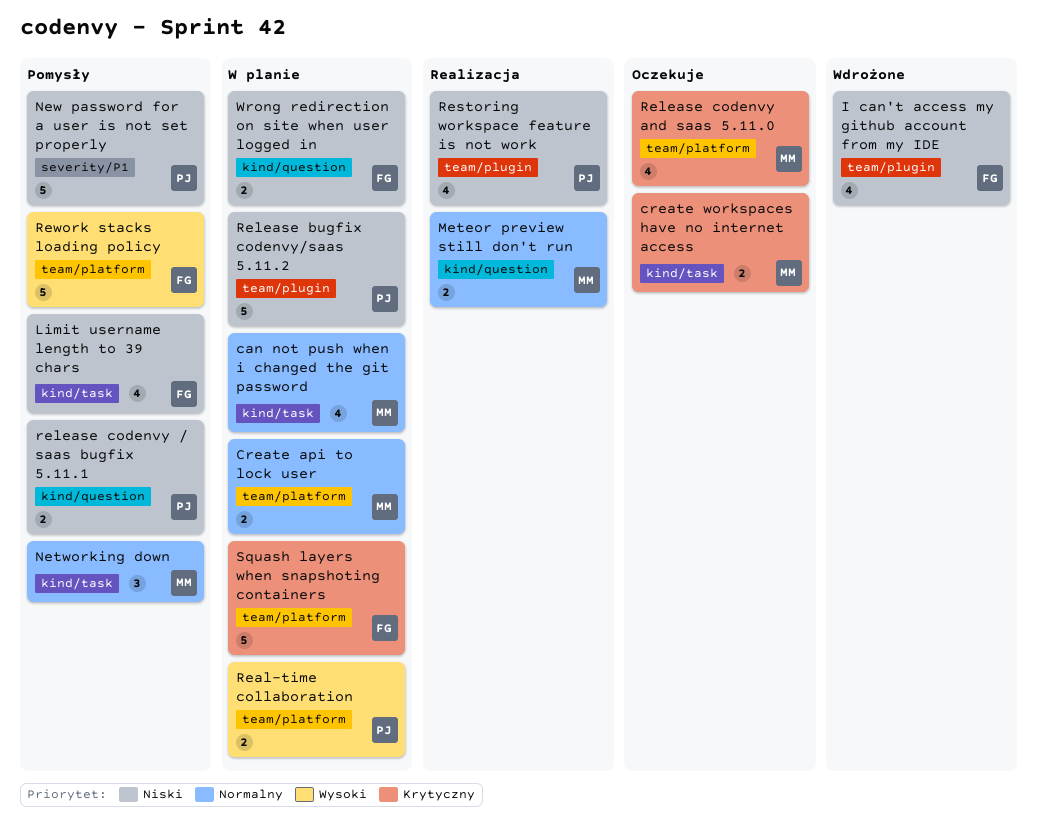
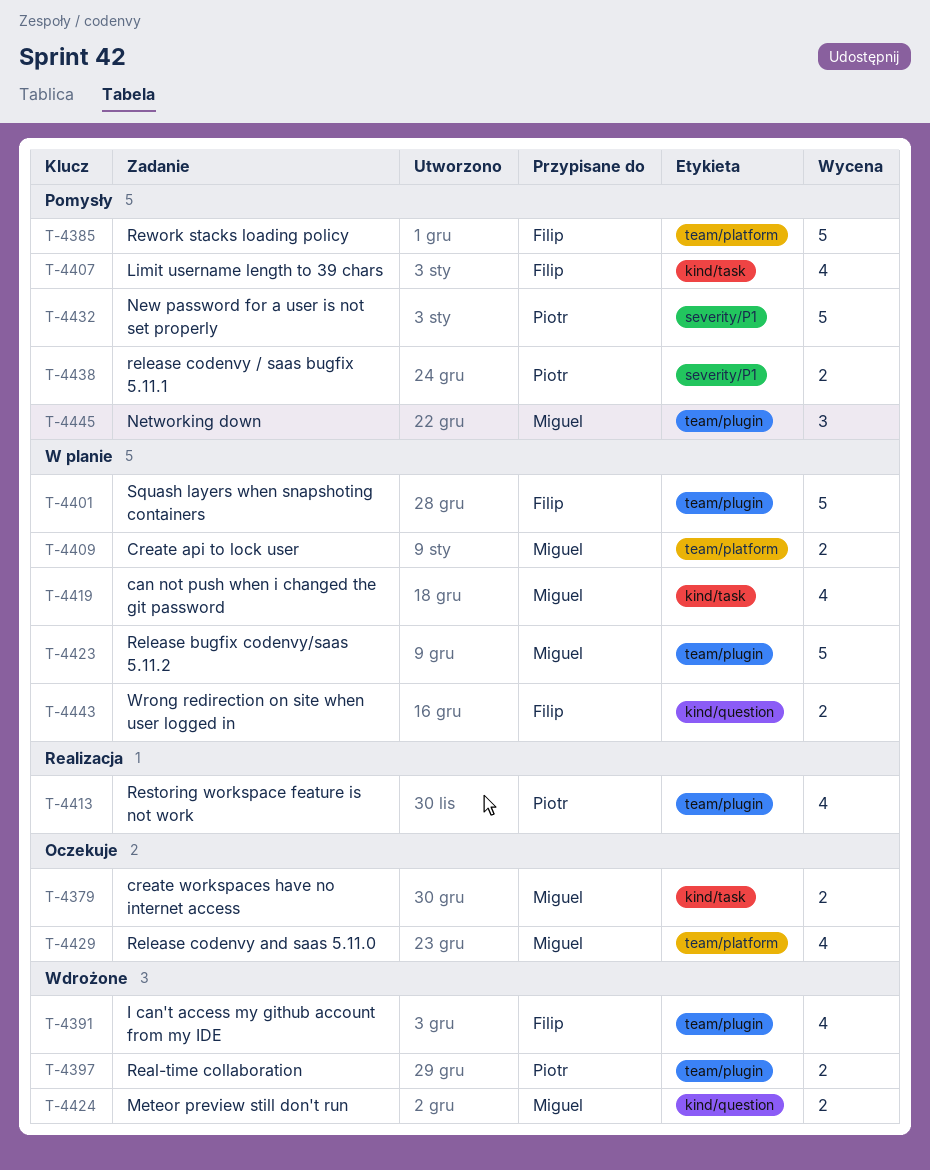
Meteor preview still don't run, status: Realizacja -> Wdrożone
Networking down, label: kind/task -> team/plugin
Real-time collaboration, status: W planie -> Wdrożone
Real-time collaboration, label: team/platform -> team/plugin
Release bugfix codenvy/saas 5.11.2, owner: Piotr -> Miguel
release codenvy / saas bugfix 5.11.1, label: kind/question -> severity/P1
Squash layers when snapshoting containers, label: team/platform -> team/plugin

